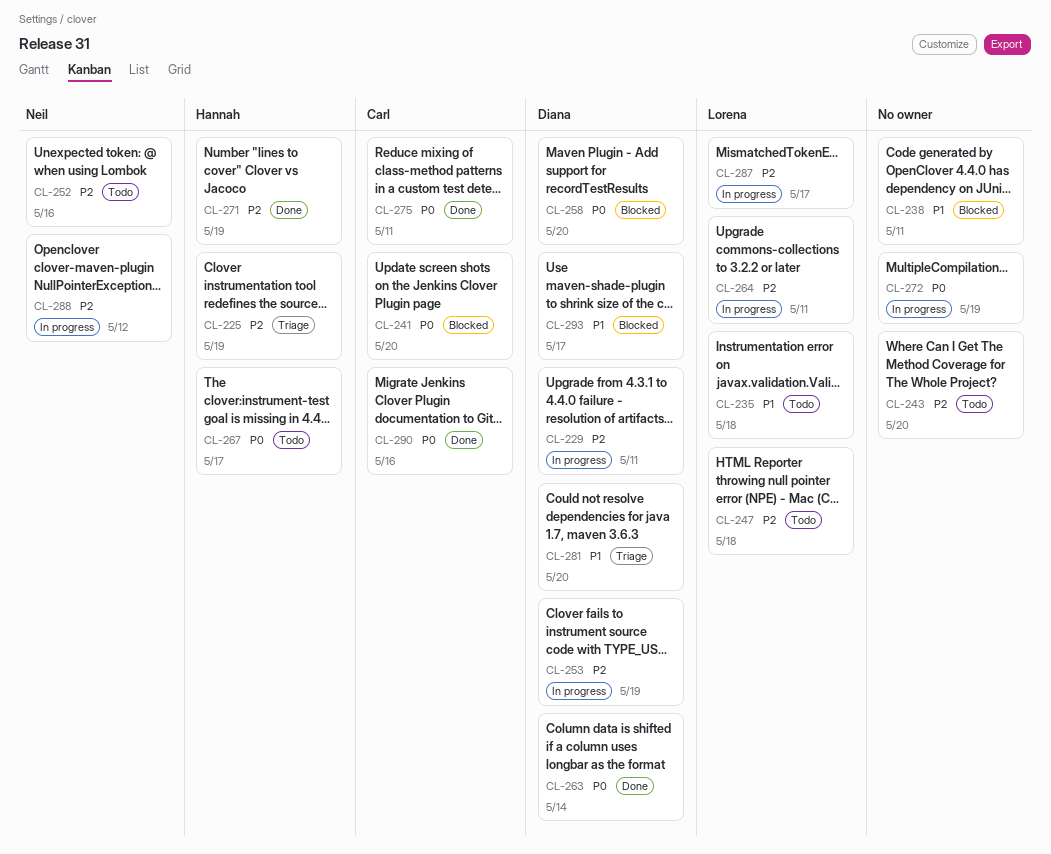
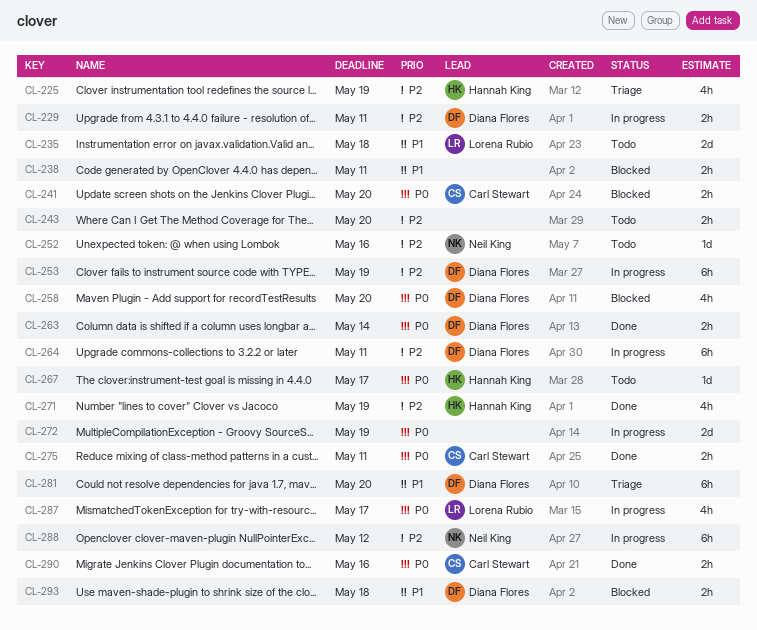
CL-247: present -> none
CL-264, owner: Lorena Rubio -> Diana Flores
CL-287, priority: P2 -> P0
CL-293, due: May 17 -> May 18

